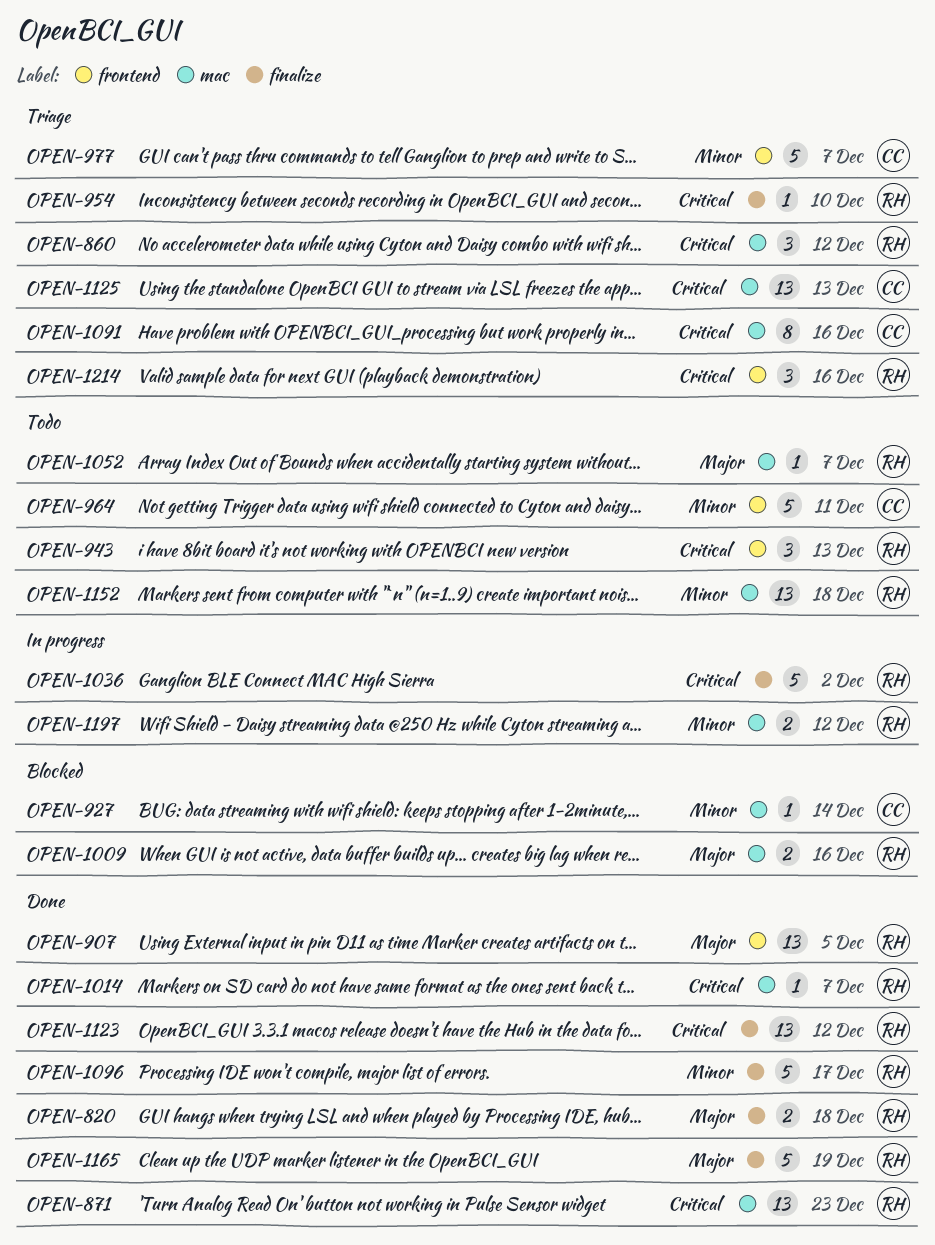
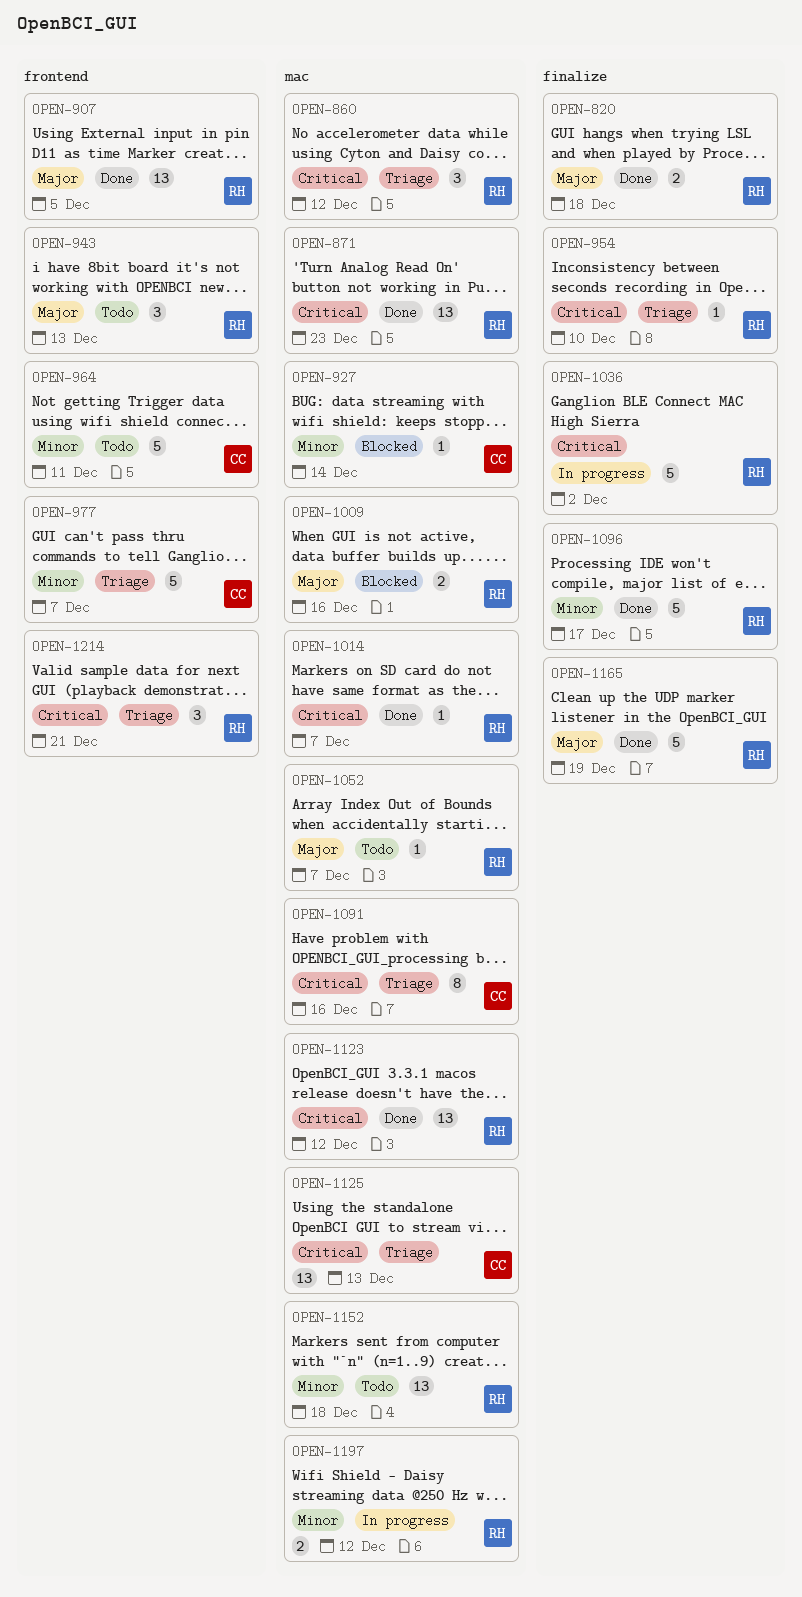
OPEN-943, priority: Critical -> Major
OPEN-1123, label: finalize -> mac
OPEN-1214, due: Dec 16 -> Dec 21

